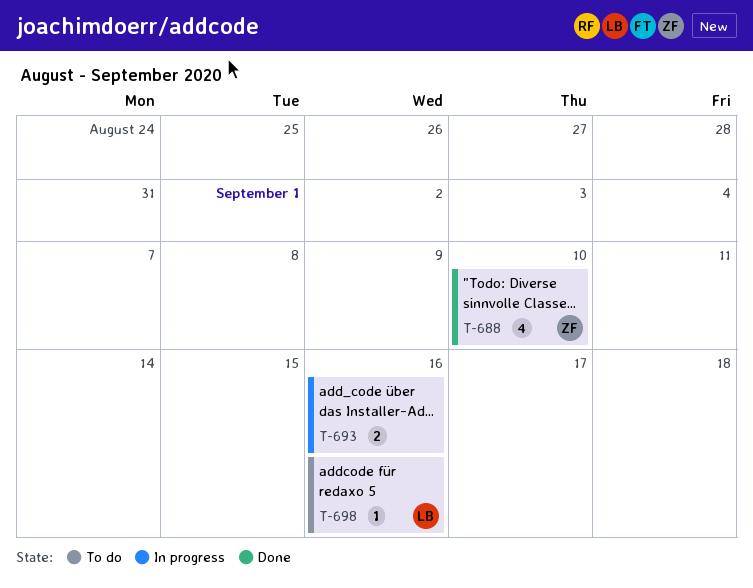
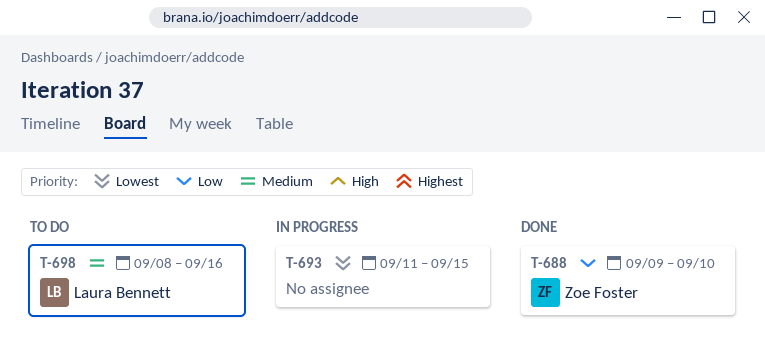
T-693, due: Sep 16 -> Sep 15

